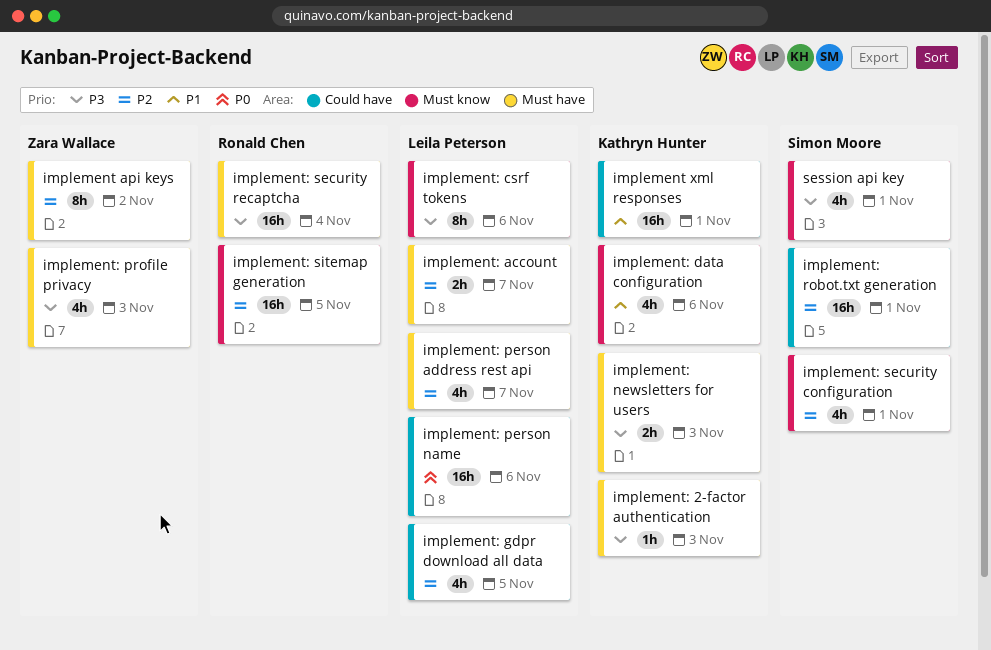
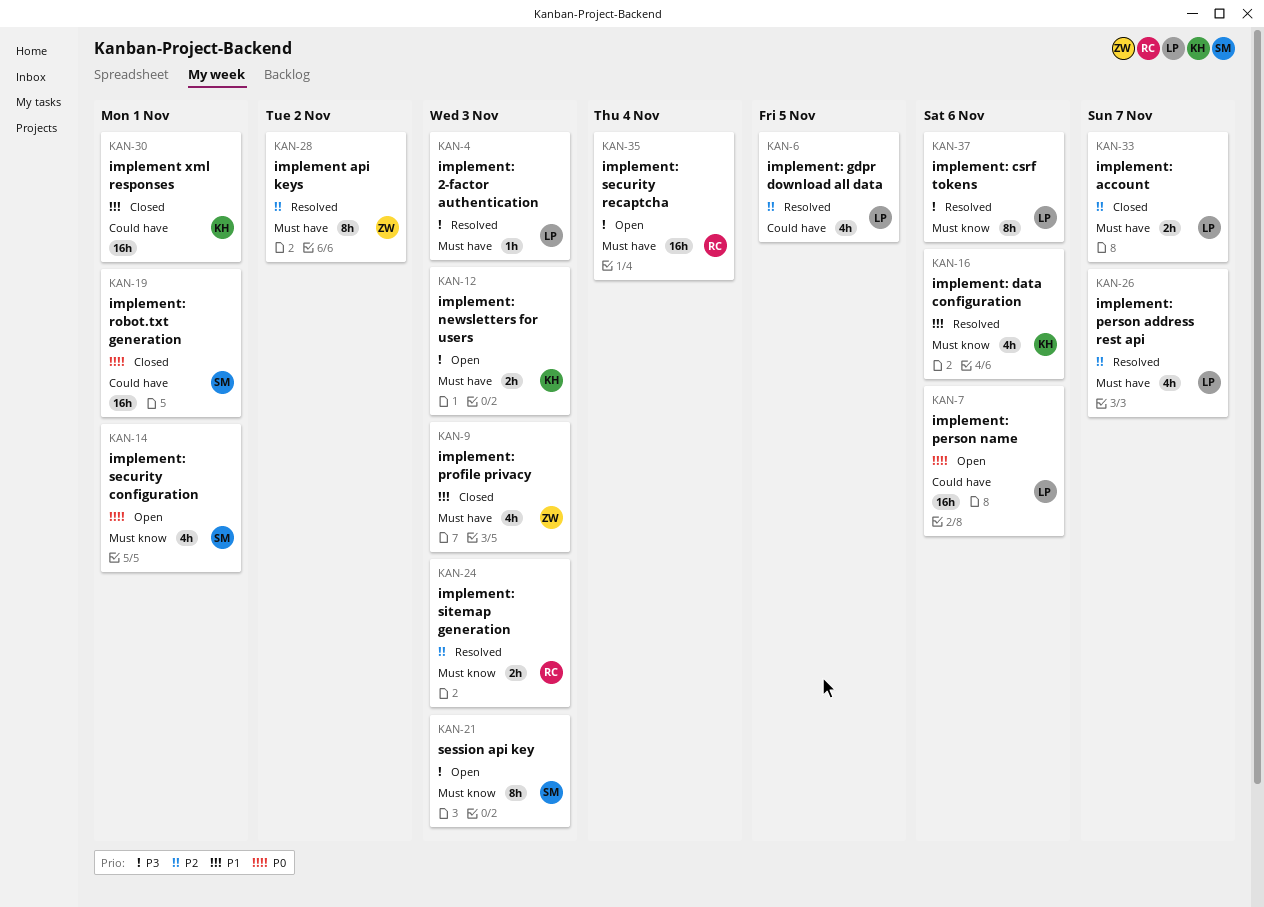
implement: 2-factor authentication, owner: Kathryn Hunter -> Leila Peterson
implement: profile privacy, priority: P3 -> P1
implement: robot.txt generation, priority: P2 -> P0
implement: security configuration, priority: P2 -> P0
implement: sitemap generation, estimate: 16h -> 2h
implement: sitemap generation, due: Nov 5 -> Nov 3
session api key, estimate: 4h -> 8h
session api key, due: Nov 1 -> Nov 3

